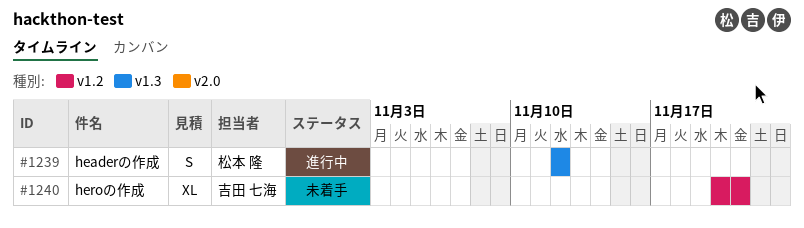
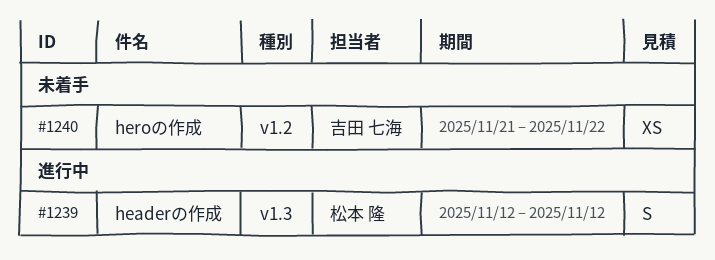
#1240, estimate: XL -> XS
#1240, start: Nov 20 -> Nov 21
#1240, due: Nov 21 -> Nov 22

